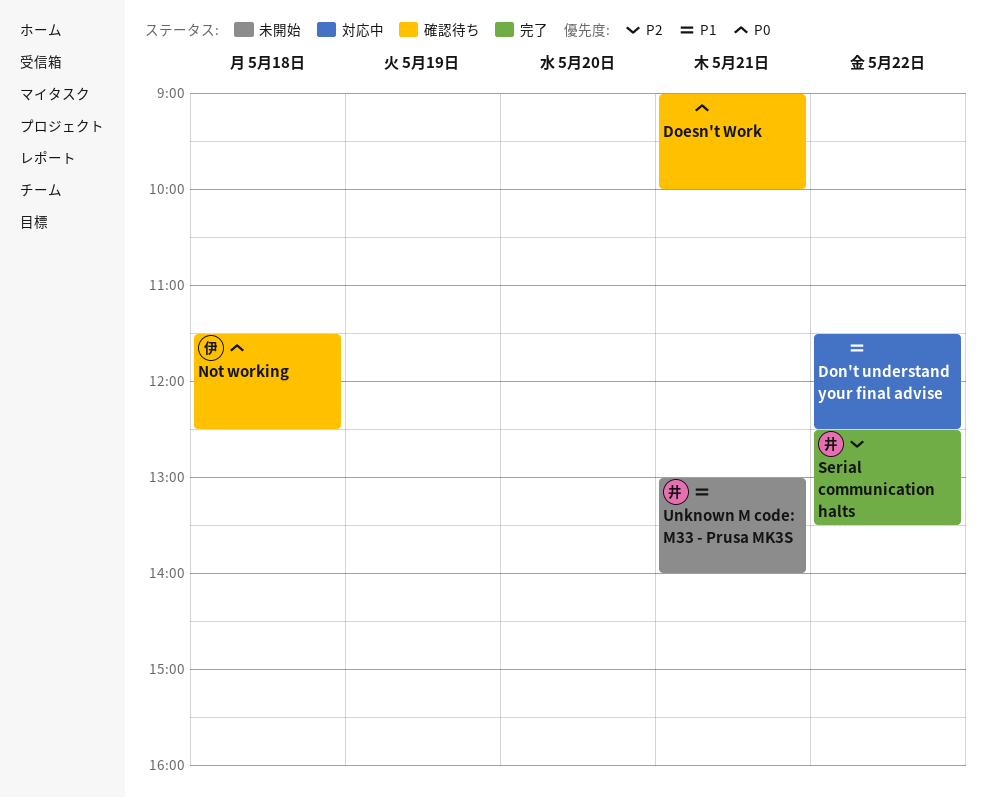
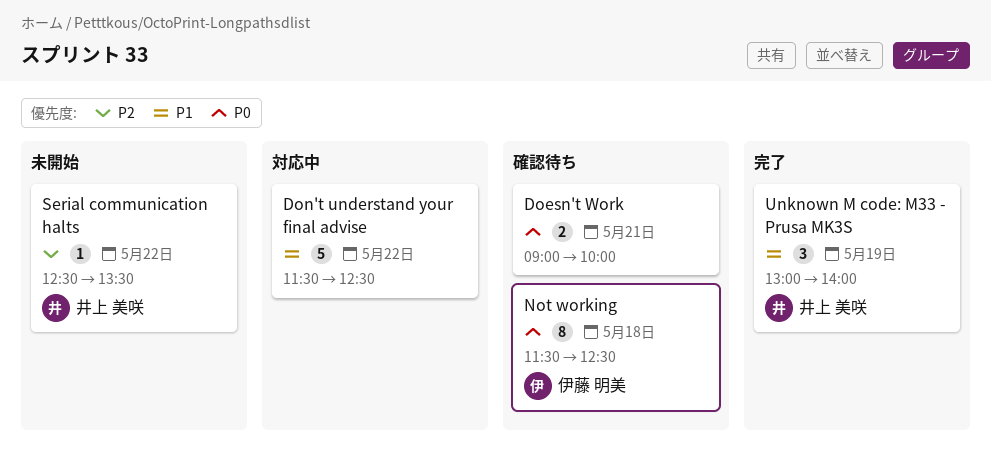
Serial communication halts, status: 完了 -> 未開始
Unknown M code: M33 - Prusa MK3S, status: 未開始 -> 完了
Unknown M code: M33 - Prusa MK3S, day: May 21 -> May 19

